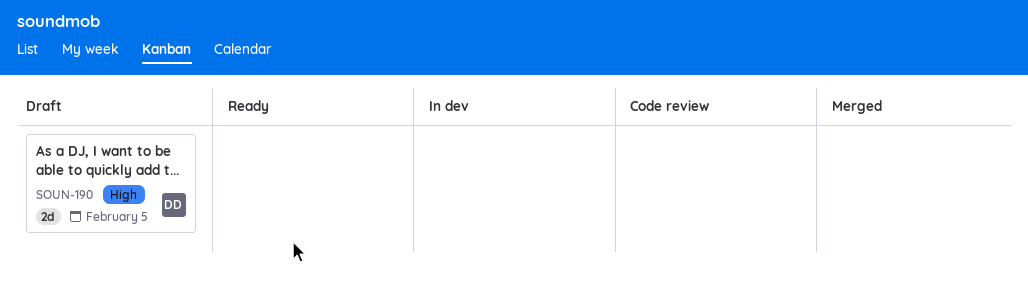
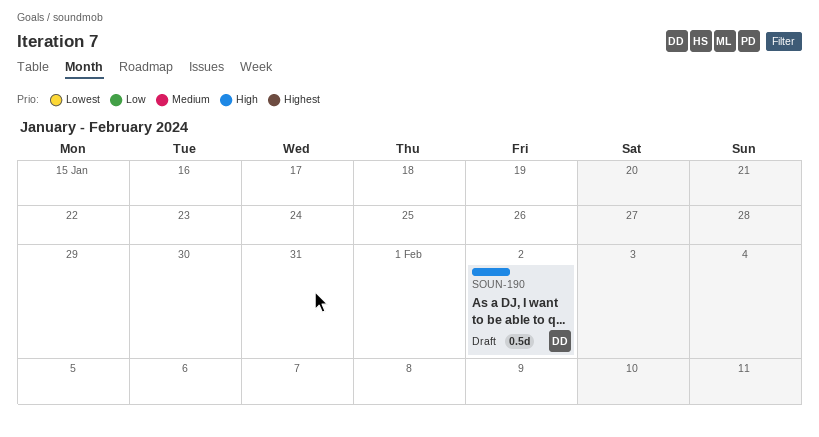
SOUN-190, estimate: 2d -> 0.5d
SOUN-190, due: Feb 5 -> Feb 2

